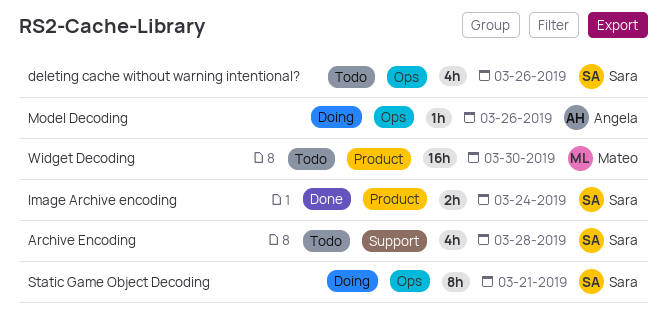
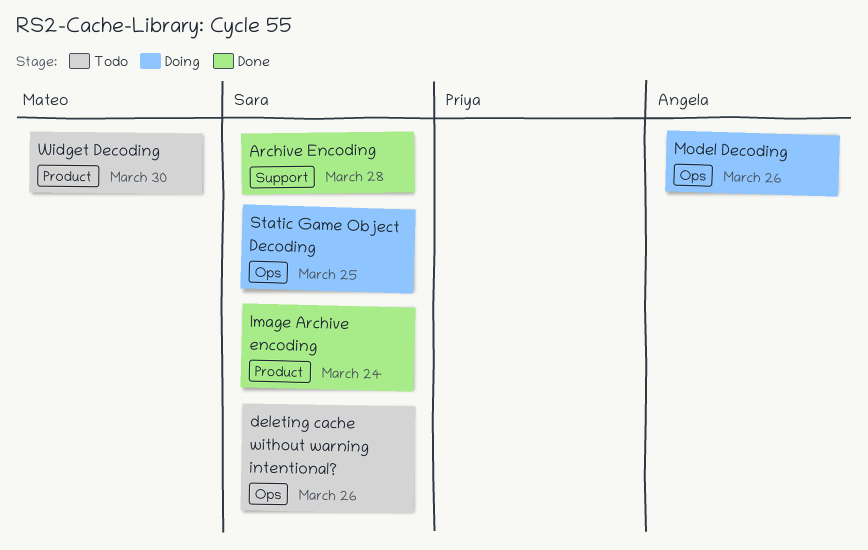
Archive Encoding, status: Todo -> Done
Static Game Object Decoding, due: Mar 21 -> Mar 25

